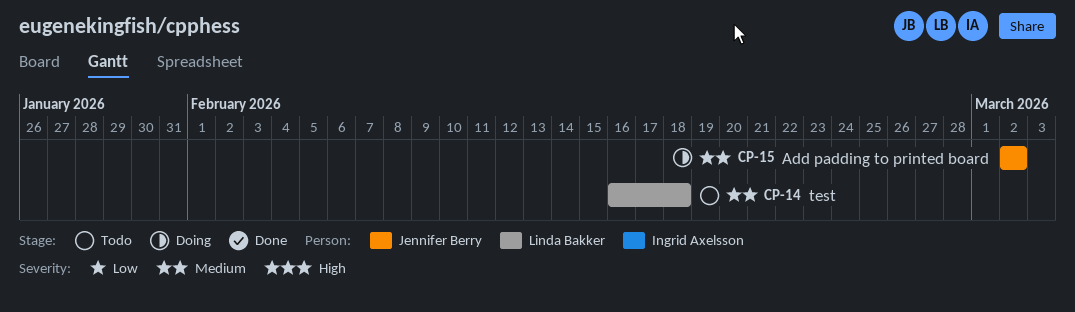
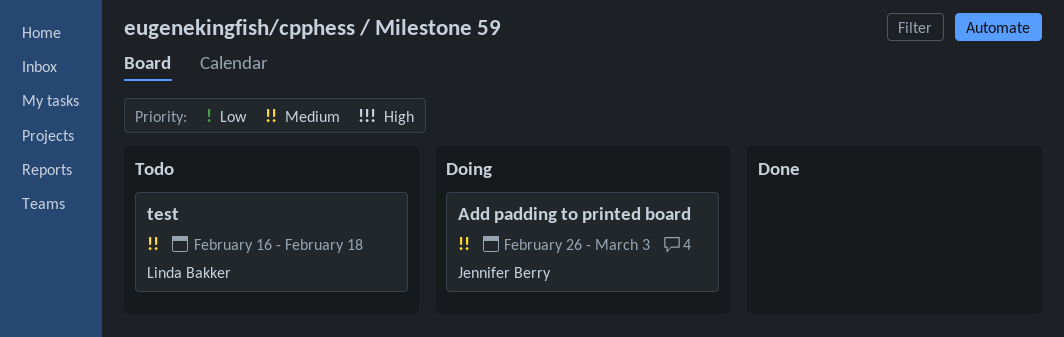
Add padding to printed board, start: Mar 2 -> Feb 26
Add padding to printed board, due: Mar 2 -> Mar 3

